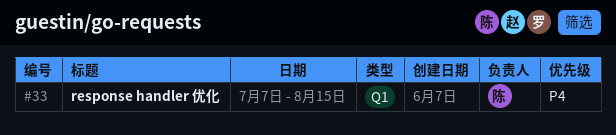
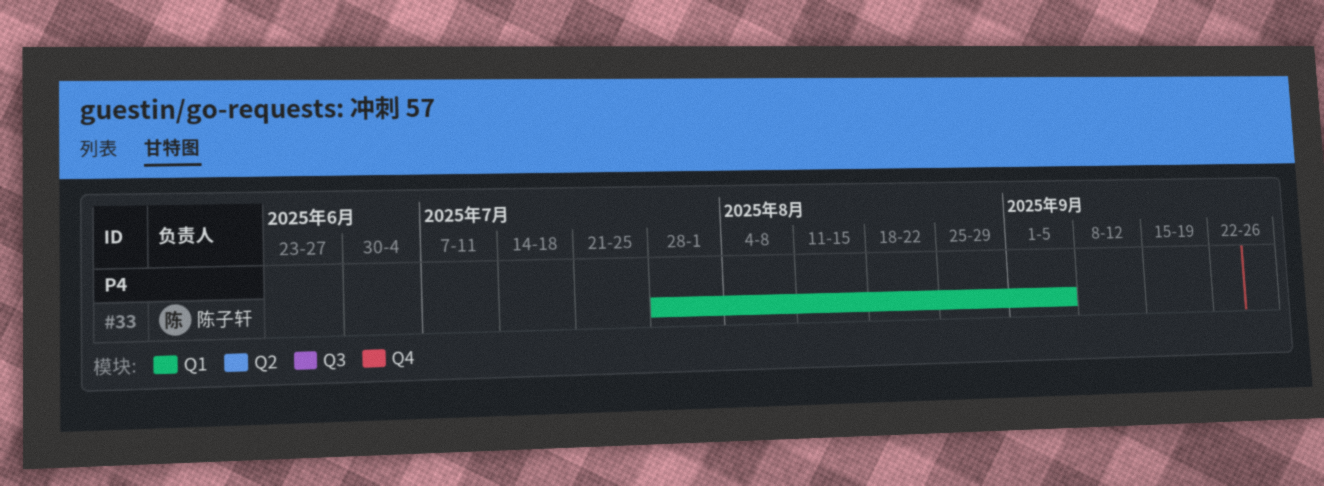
#33, start: Jul 7 -> Jul 28
#33, due: Aug 15 -> Sep 5

